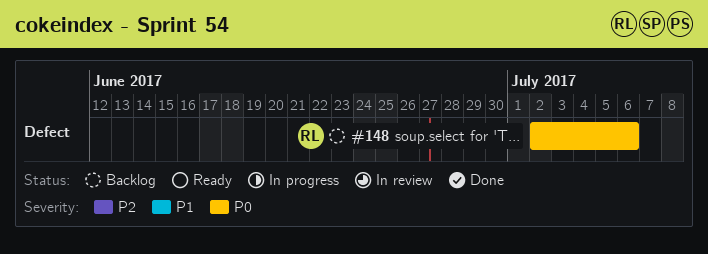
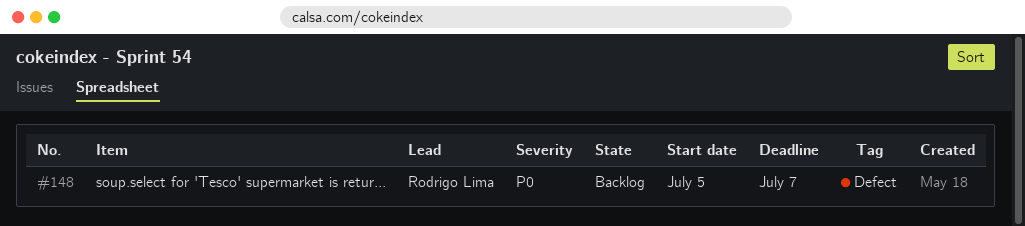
#148, start: Jul 2 -> Jul 5
#148, due: Jul 6 -> Jul 7

